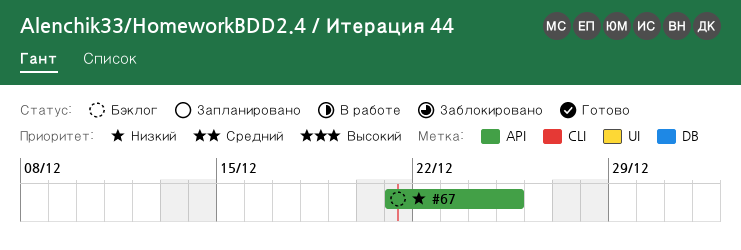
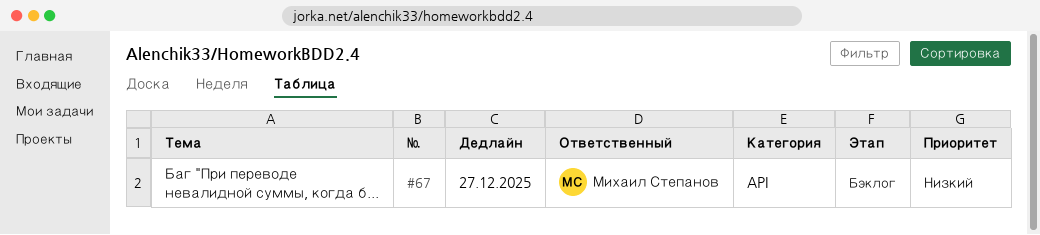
#67, due: Dec 25 -> Dec 27

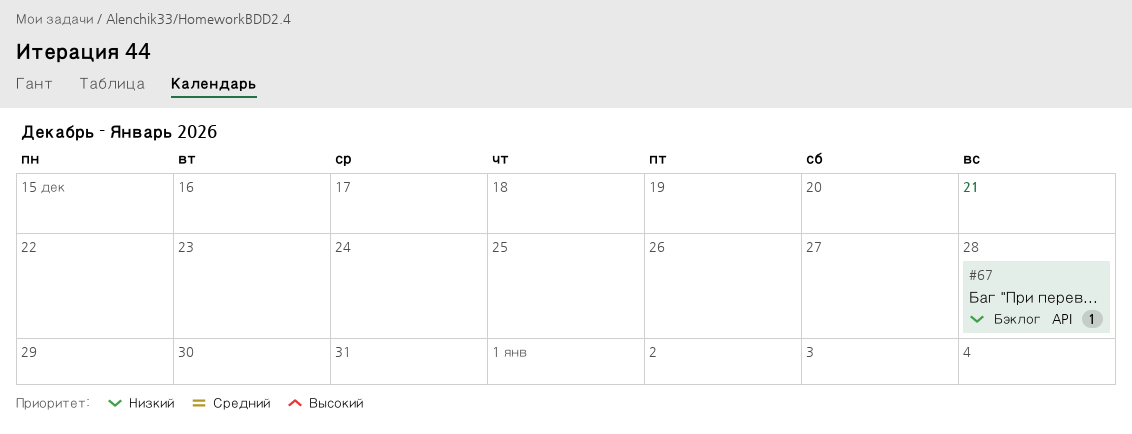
#67, due: Dec 27 -> Dec 28

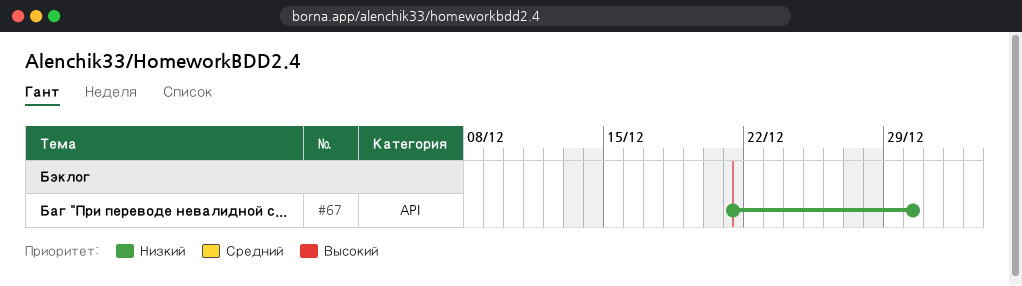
#67, due: Dec 28 -> Dec 30

